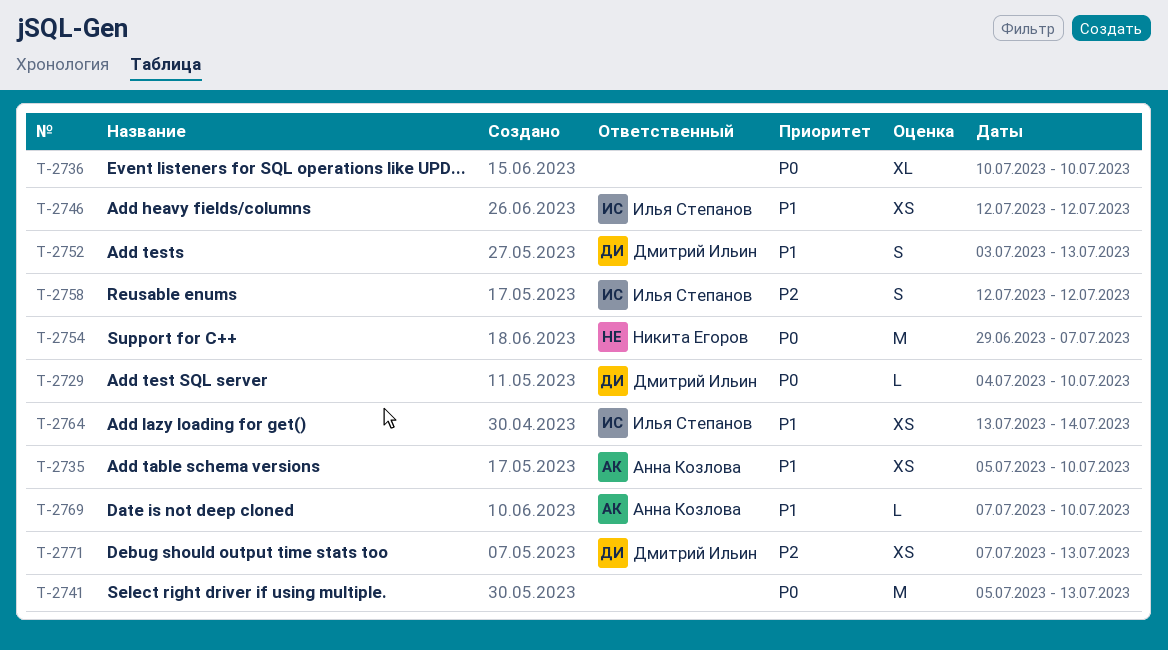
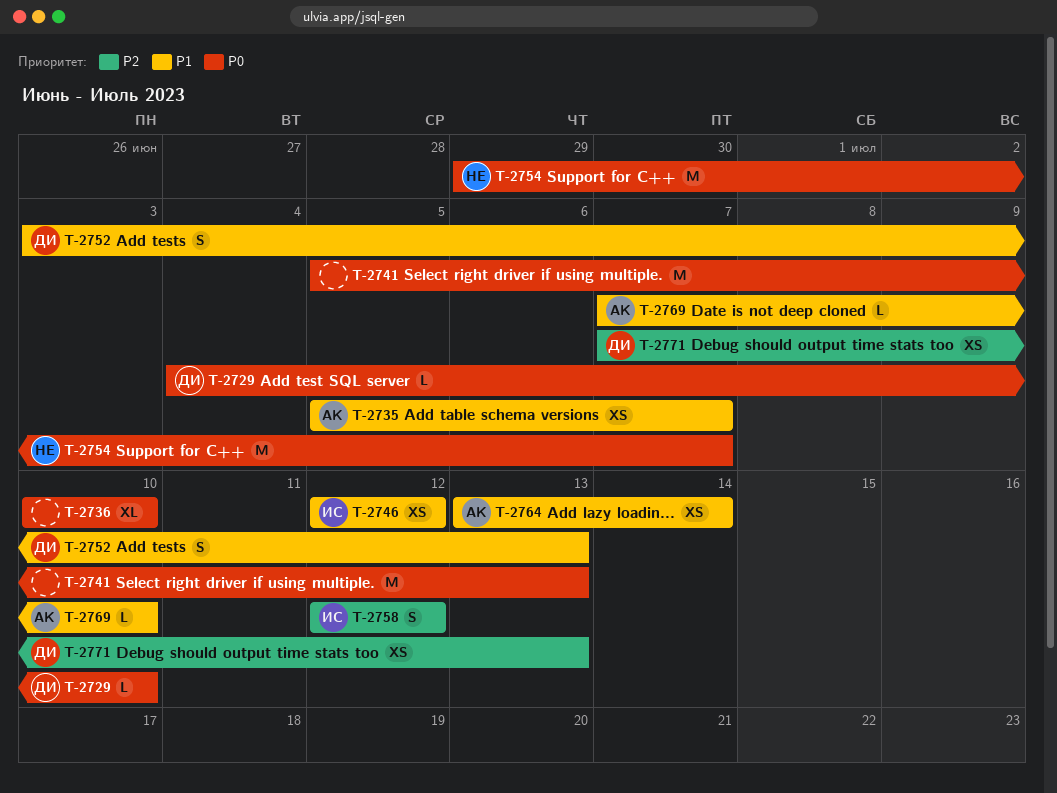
T-2735, due: Jul 10 -> Jul 7
T-2764, owner: Илья Степанов -> Анна Козлова

